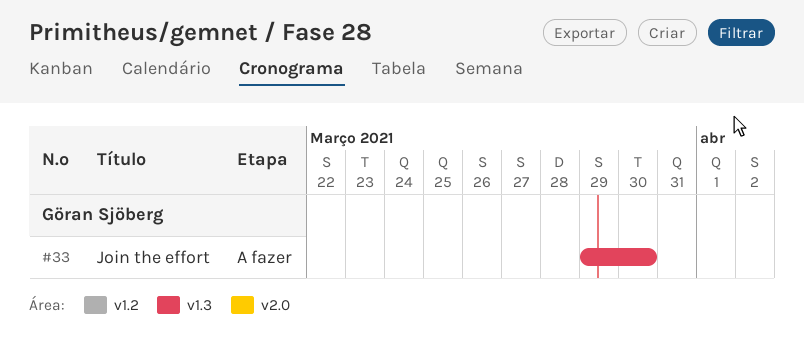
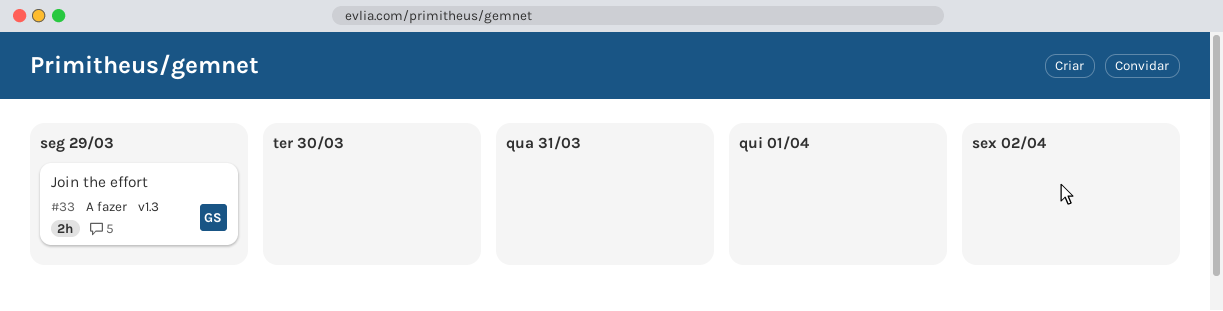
#33, due: Mar 30 -> Mar 29

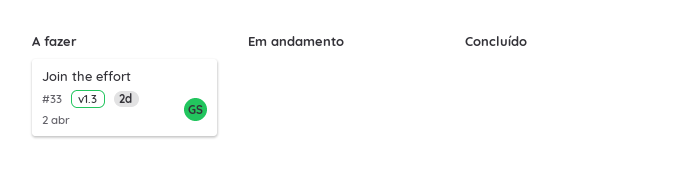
#33, estimate: 2h -> 2d
#33, due: Mar 29 -> Apr 2

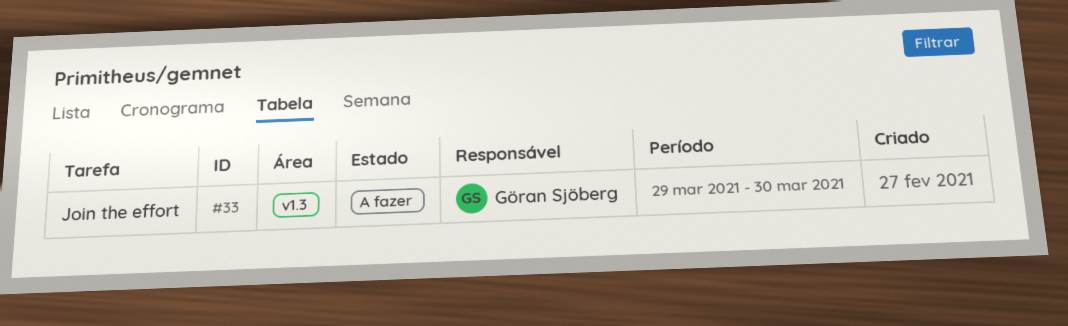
#33, due: Apr 2 -> Mar 30

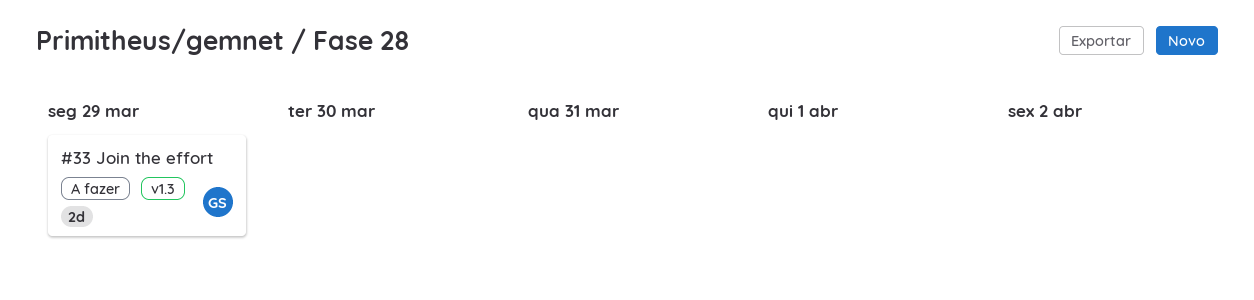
#33, due: Mar 30 -> Mar 29

